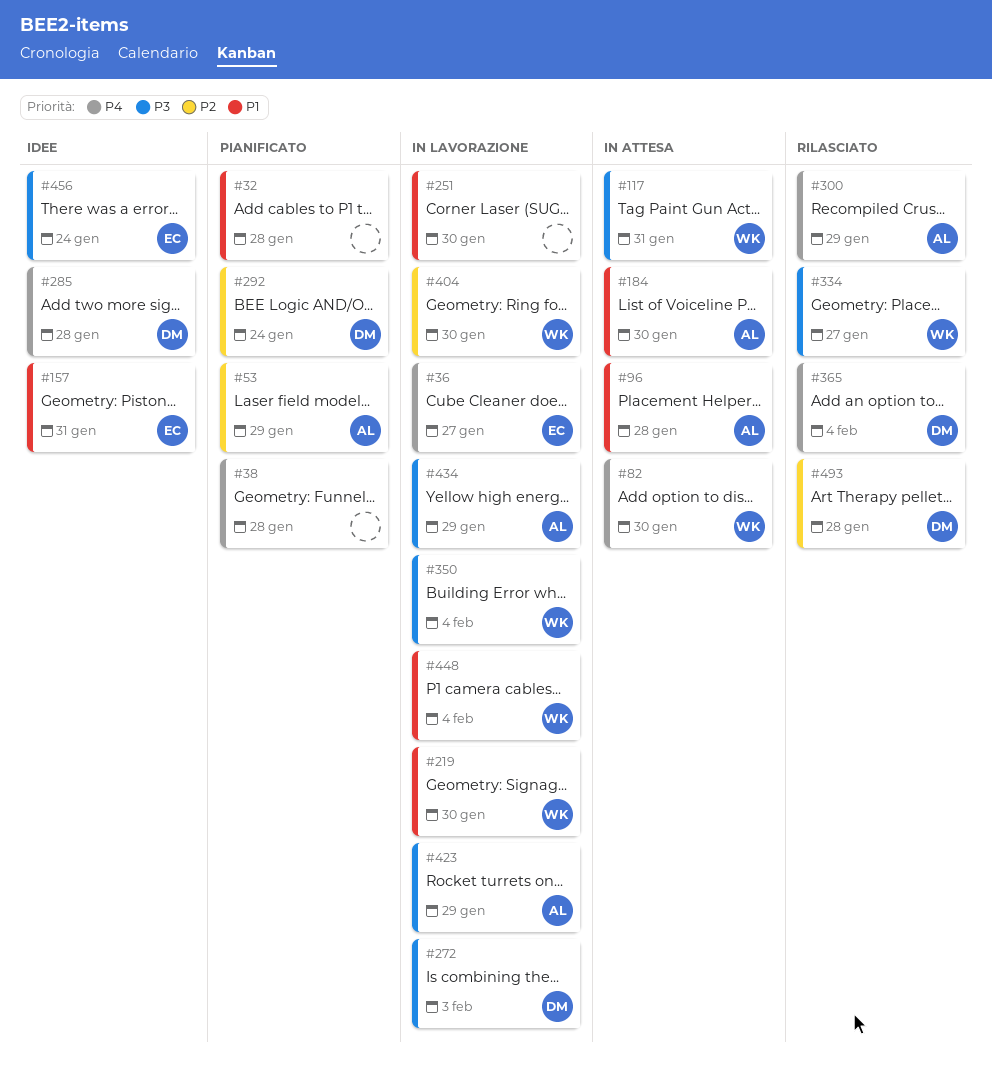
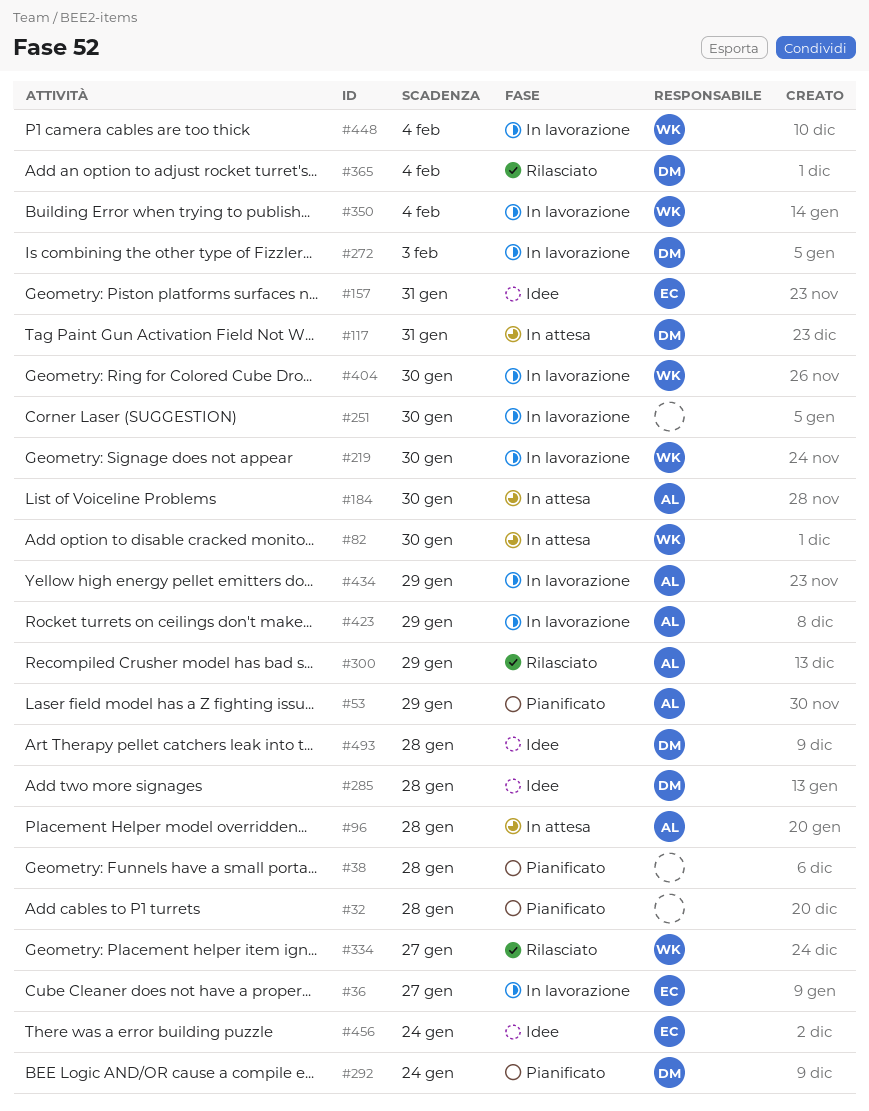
#117, owner: WK -> DM
#493, status: Rilasciato -> Idee

